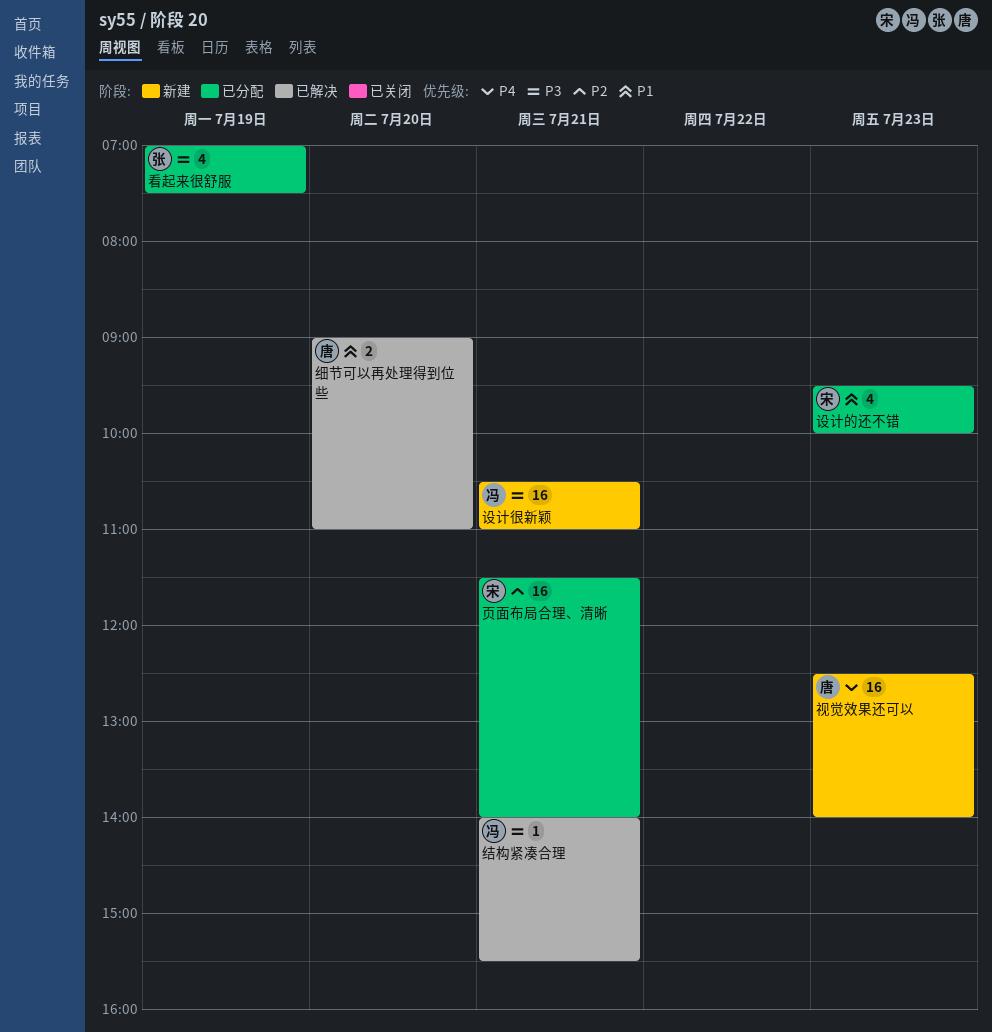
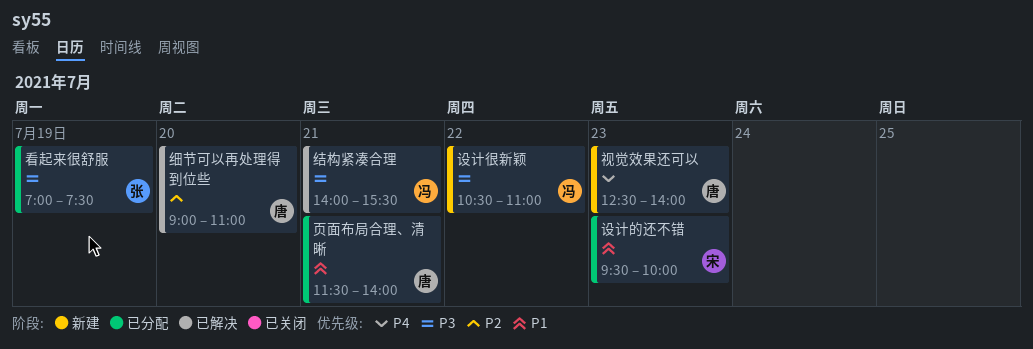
细节可以再处理得到位些, priority: P1 -> P2
设计很新颖, day: Jul 21 -> Jul 22
页面布局合理、清晰, owner: 宋 -> 唐
页面布局合理、清晰, priority: P2 -> P1

